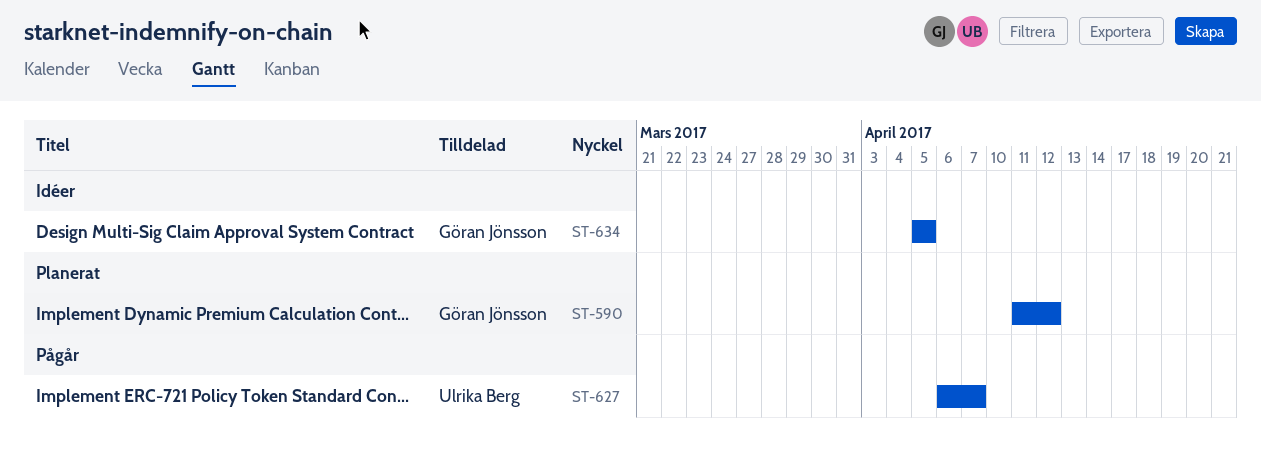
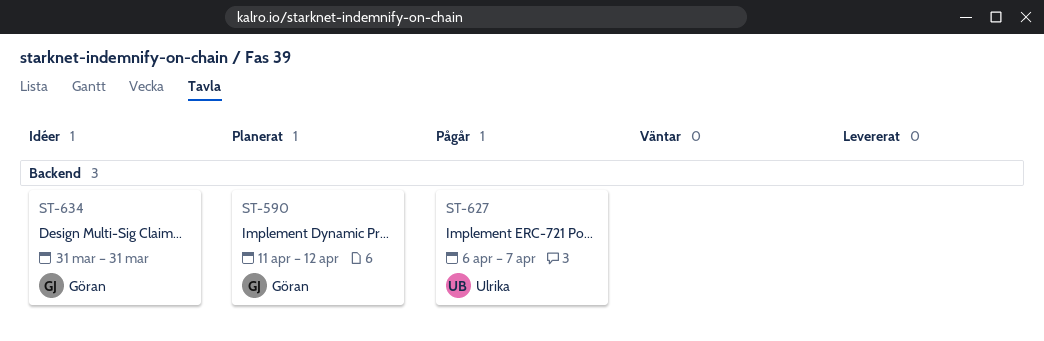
ST-634, start: Apr 5 -> Mar 31
ST-634, due: Apr 5 -> Mar 31

